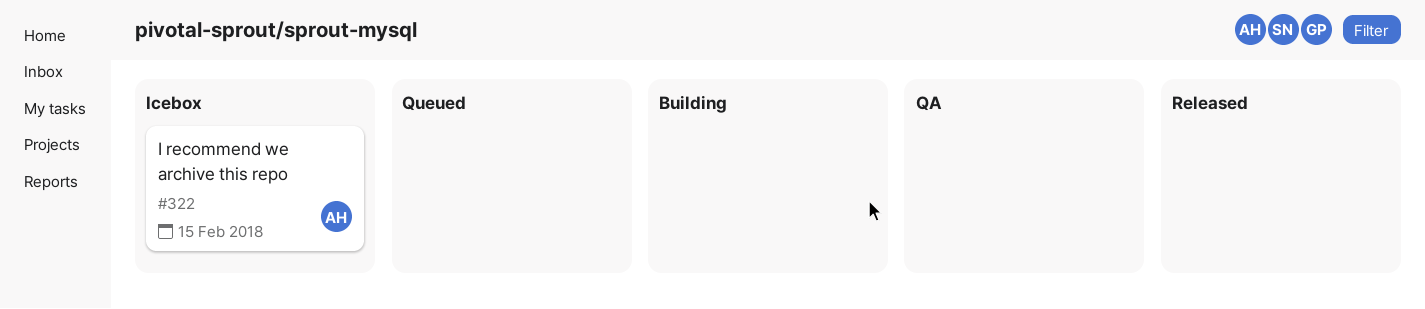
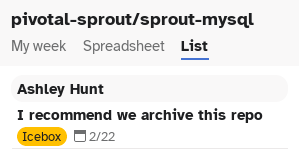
I recommend we archive this repo, due: Feb 15 -> Feb 22

